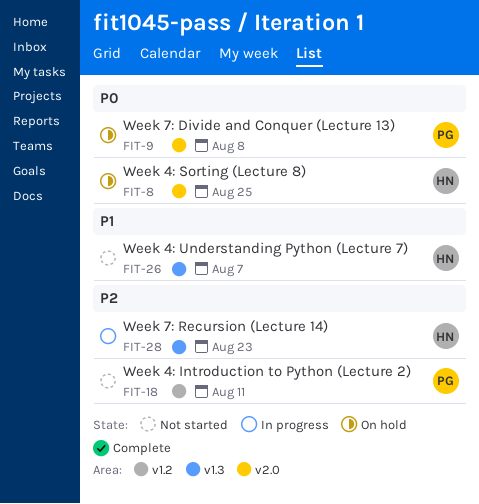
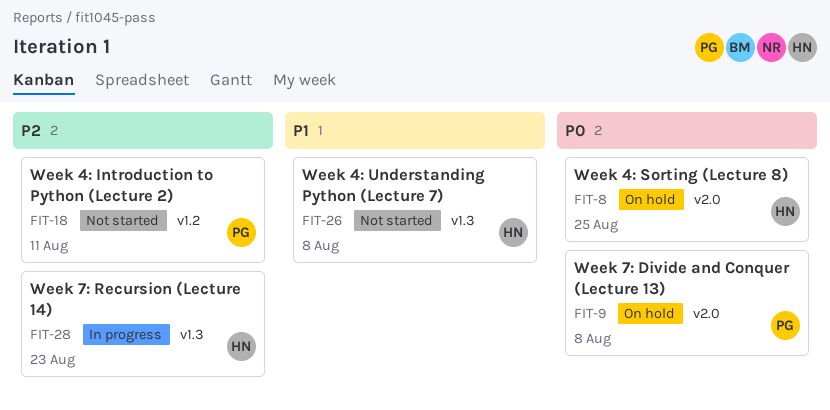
FIT-26, due: Aug 7 -> Aug 8

